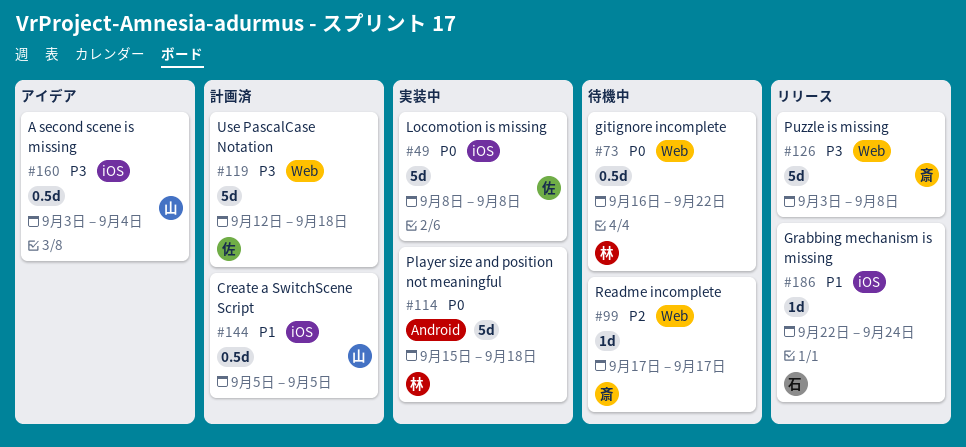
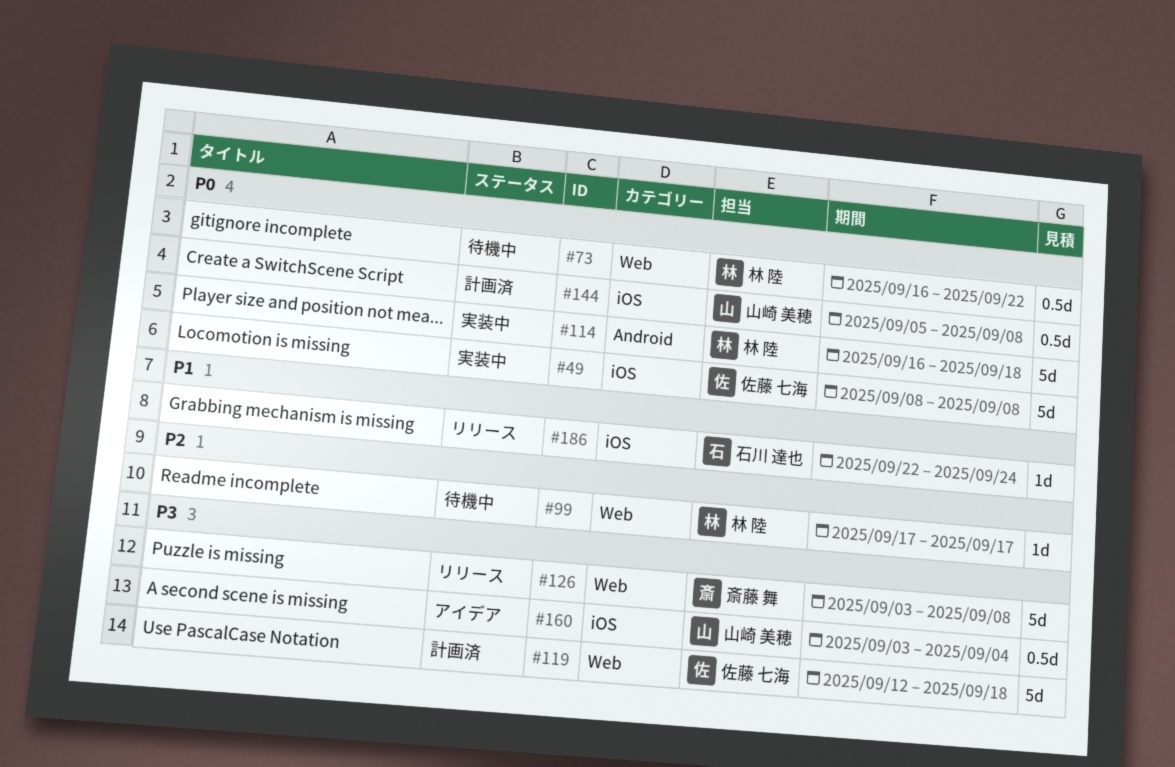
#99, owner: 斎藤 舞 -> 林 陸
#114, start: Sep 15 -> Sep 16
#144, priority: P1 -> P0
#144, due: Sep 5 -> Sep 8

